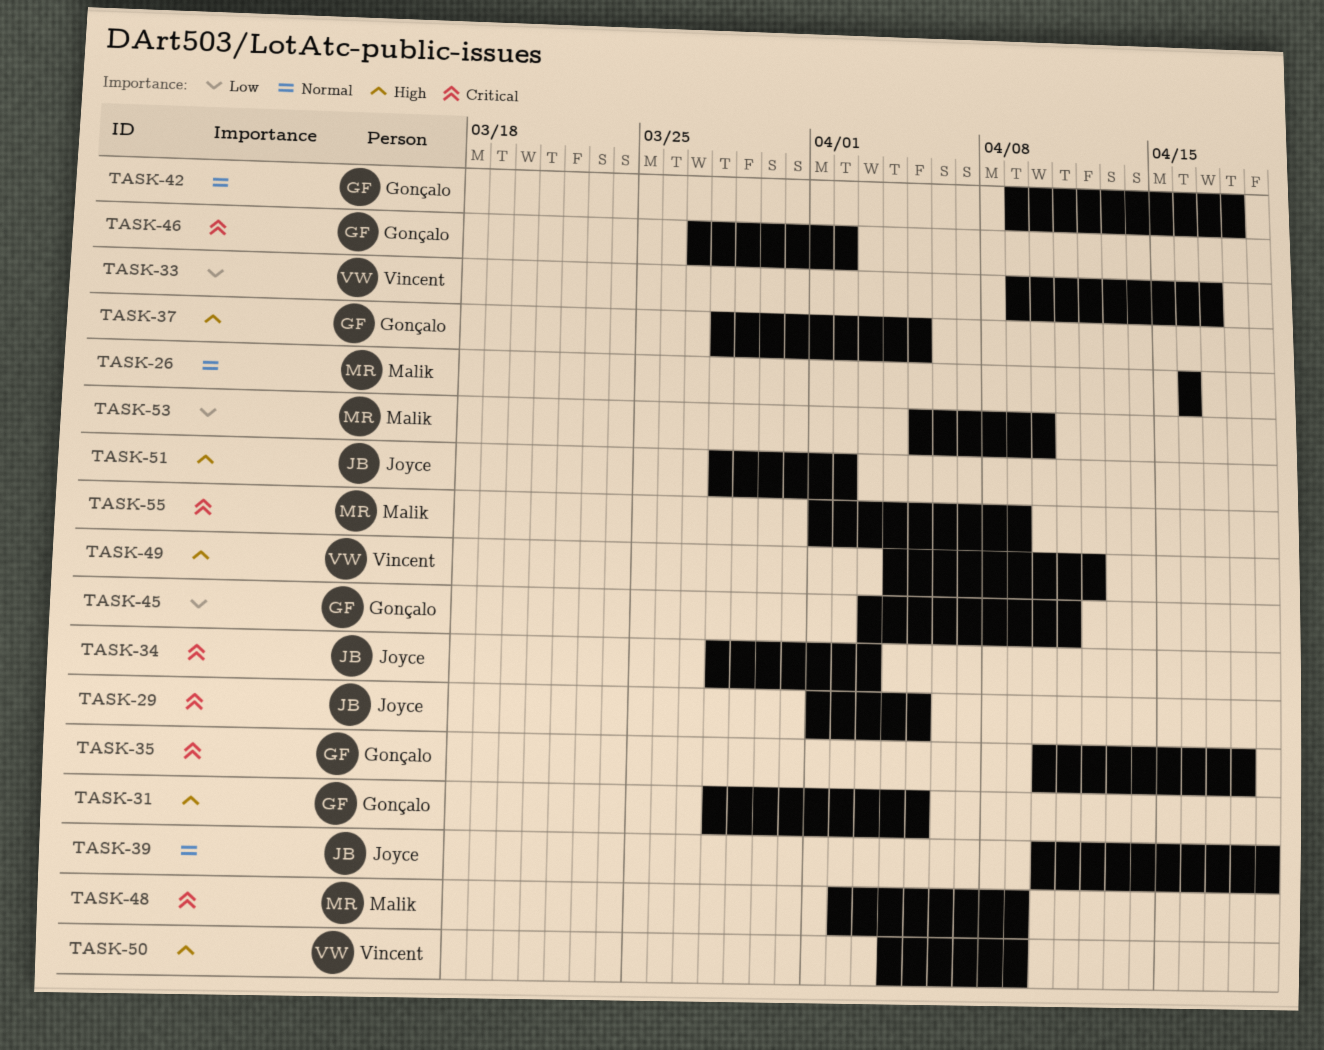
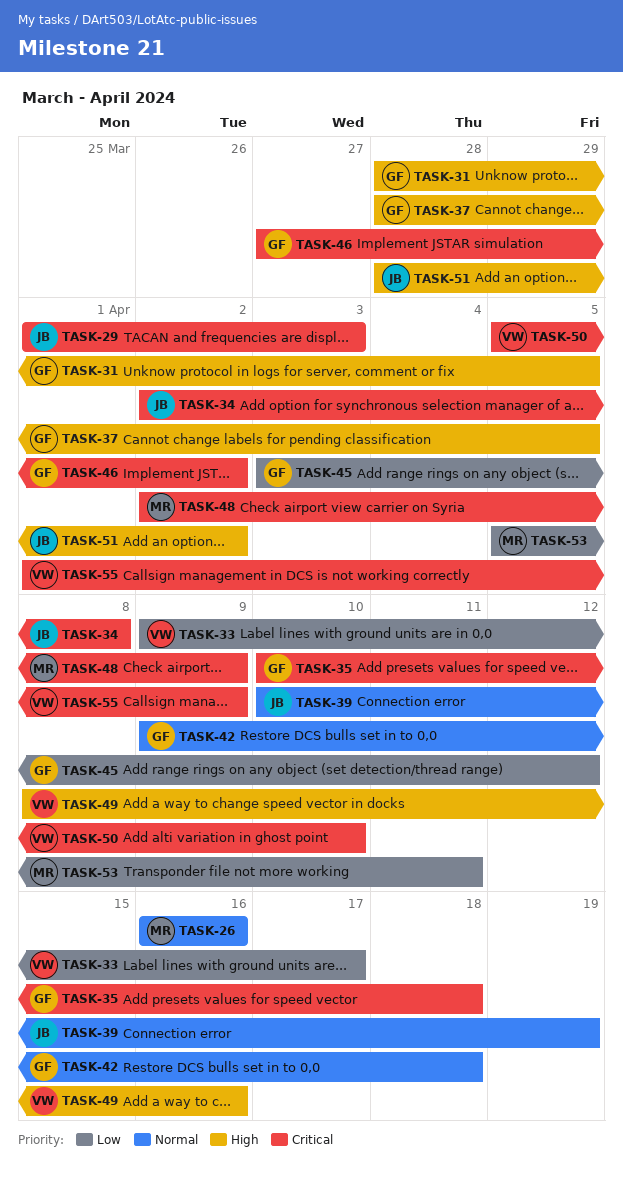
TASK-29, due: Apr 5 -> Apr 3
TASK-34, start: Mar 28 -> Apr 2
TASK-34, due: Apr 3 -> Apr 8
TASK-45, due: Apr 11 -> Apr 12
TASK-49, start: Apr 4 -> Apr 8
TASK-49, due: Apr 12 -> Apr 16
TASK-50, priority: High -> Critical
TASK-50, start: Apr 4 -> Apr 5
TASK-50, due: Apr 9 -> Apr 10
TASK-53, due: Apr 10 -> Apr 11
TASK-55, owner: Malik -> Vincent

